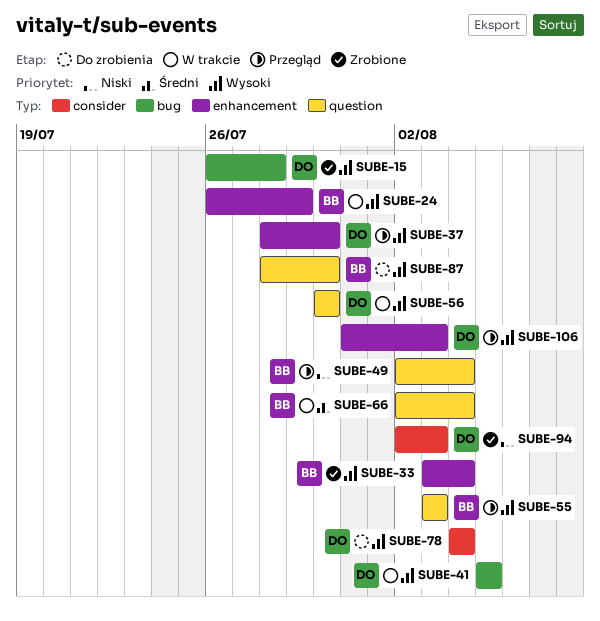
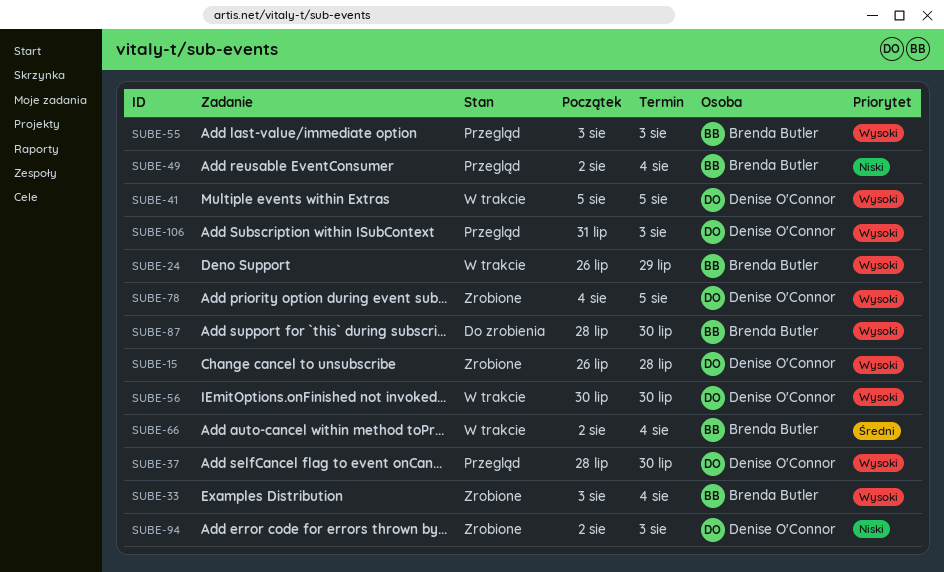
SUBE-78, status: Do zrobienia -> Zrobione
SUBE-78, due: Aug 4 -> Aug 5

